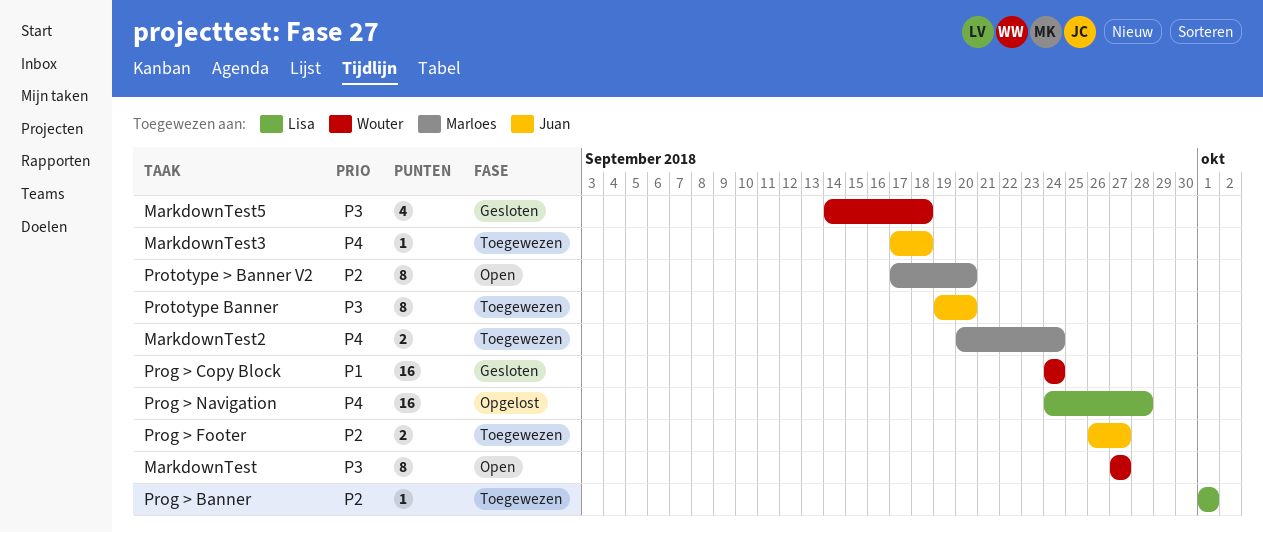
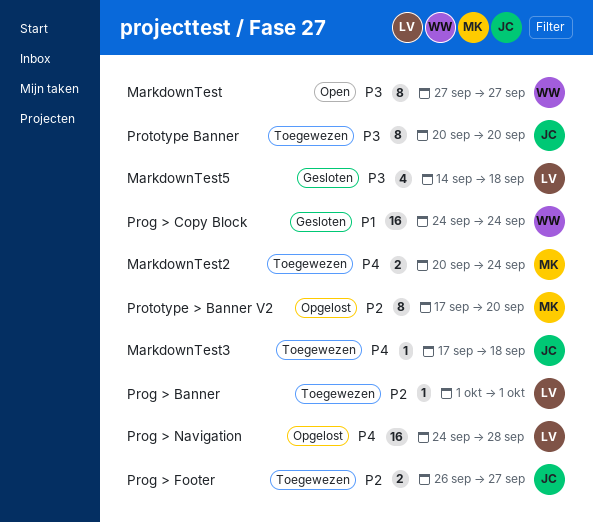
MarkdownTest5, owner: Wouter -> Lisa
Prototype > Banner V2, status: Open -> Opgelost
Prototype Banner, start: Sep 19 -> Sep 20

